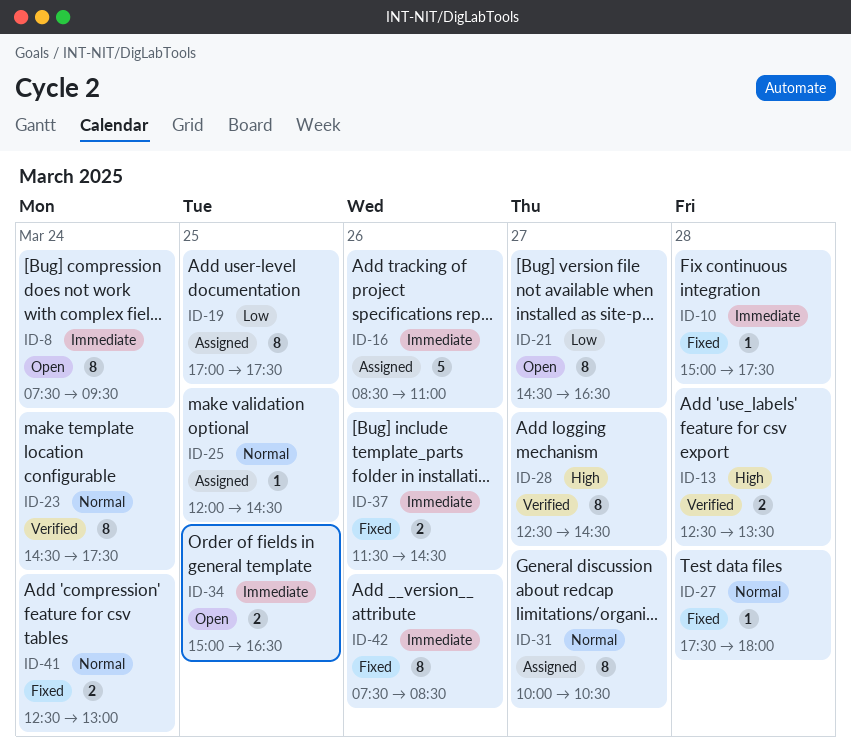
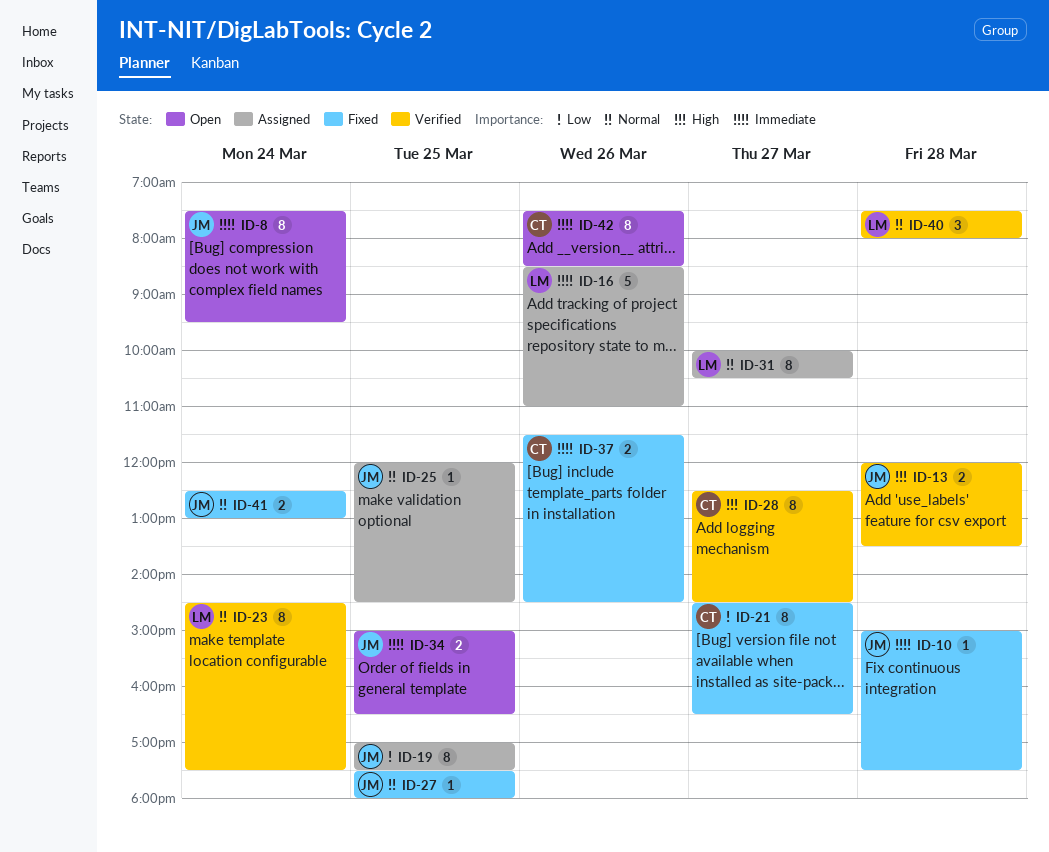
ID-13, begins: 12:30 -> 12:00
ID-21, status: Open -> Fixed
ID-27, day: Mar 28 -> Mar 25
ID-40: none -> present
ID-42, status: Fixed -> Open

